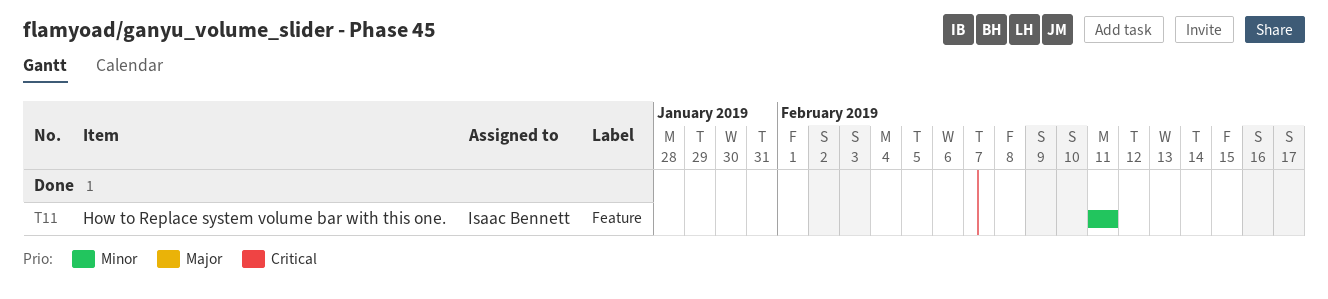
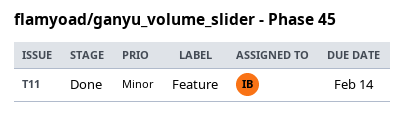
T11, due: Feb 11 -> Feb 14

